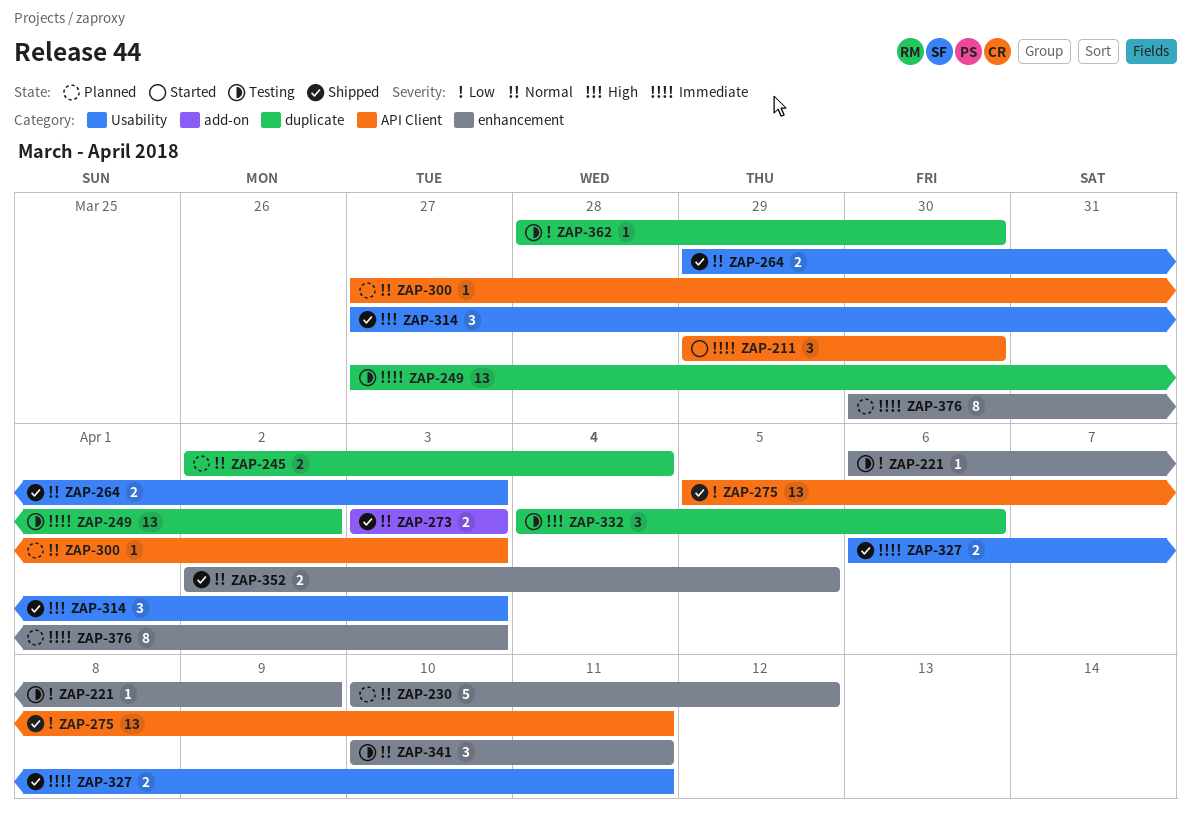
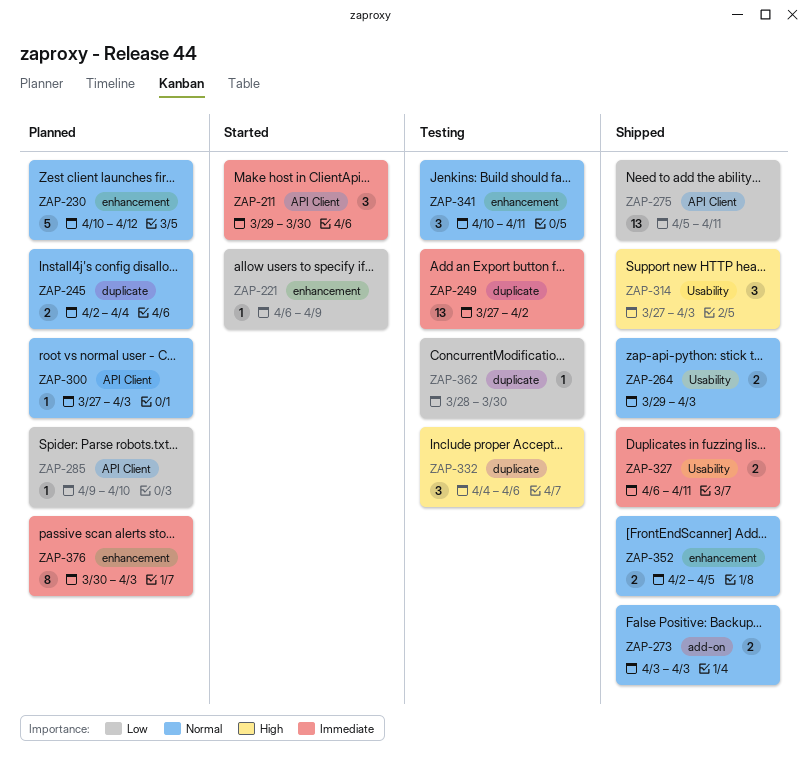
ZAP-221, status: Testing -> Started
ZAP-285: none -> present

